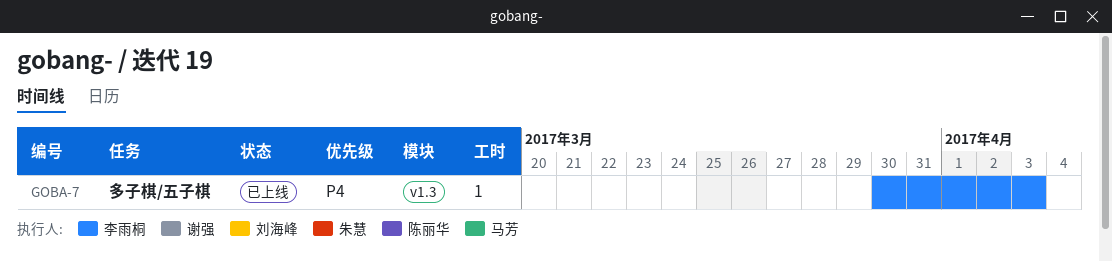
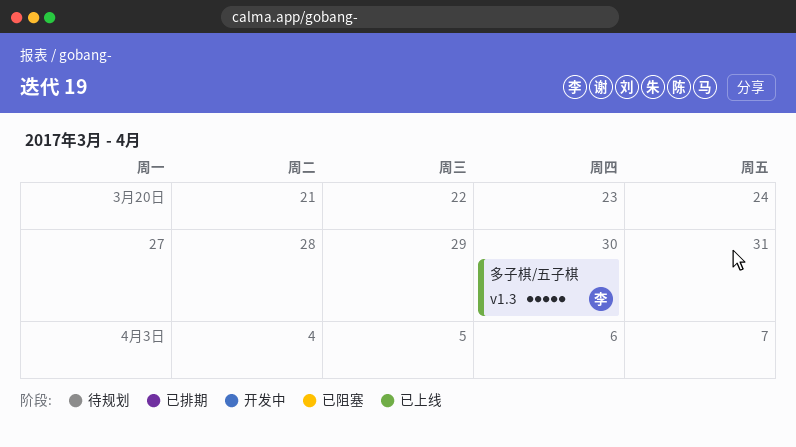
多子棋/五子棋, estimate: 1 -> 5
多子棋/五子棋, due: Apr 3 -> Mar 30

